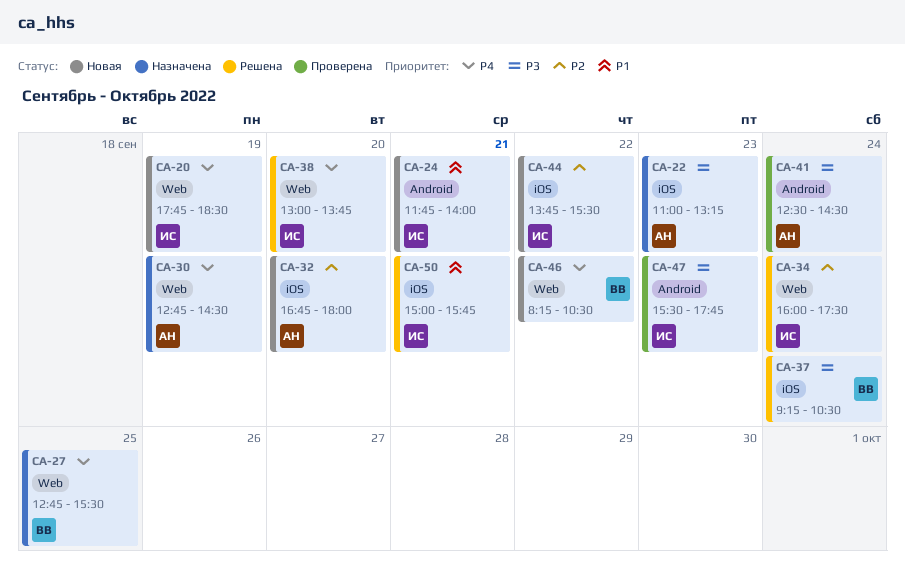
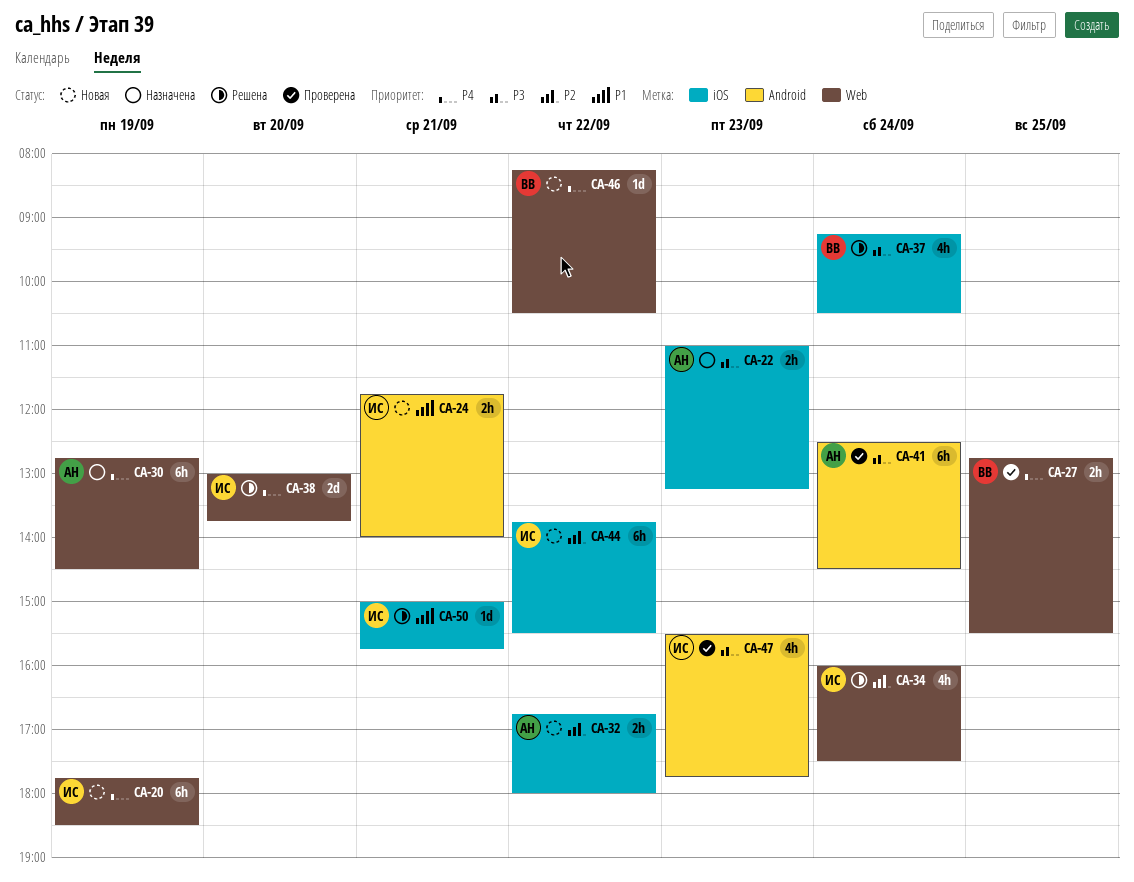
CA-27, status: Назначена -> Проверена
CA-32, day: Sep 20 -> Sep 22

